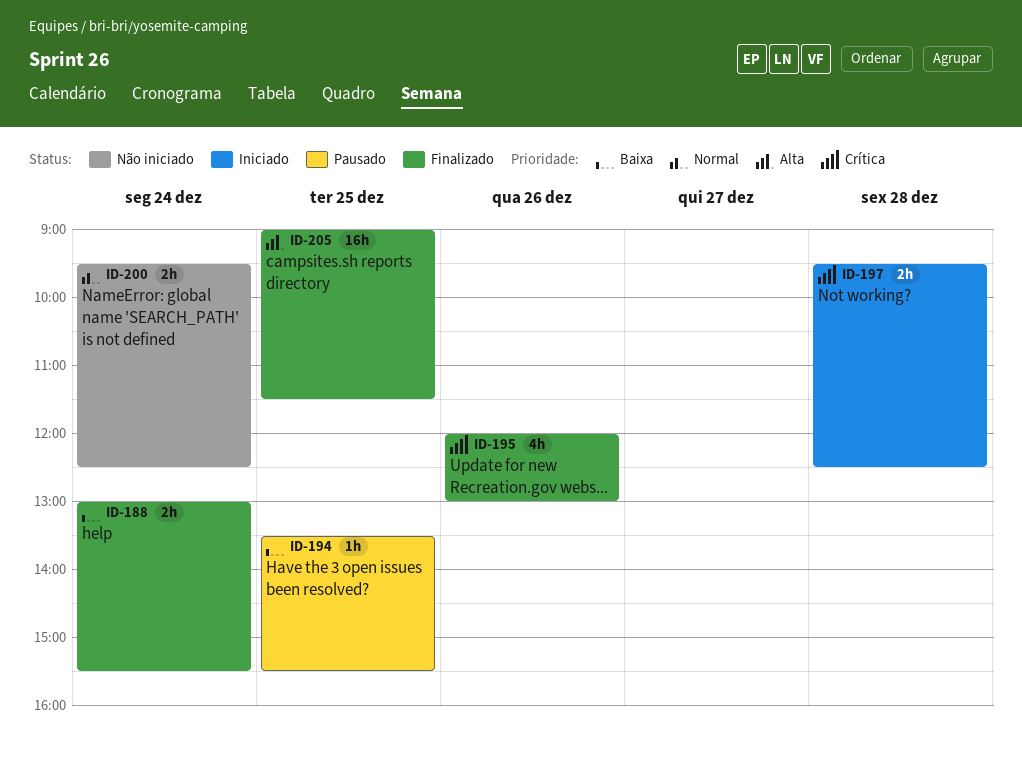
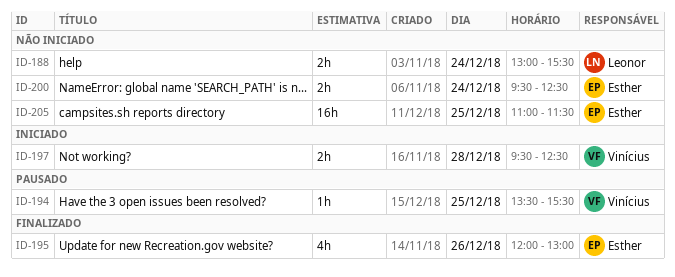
ID-188, status: Finalizado -> Não iniciado
ID-205, status: Finalizado -> Não iniciado
ID-205, begins: 09:00 -> 11:00

